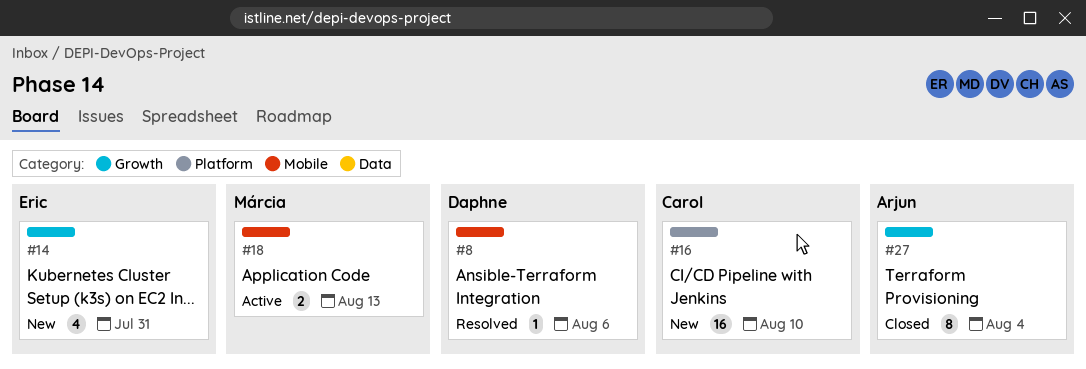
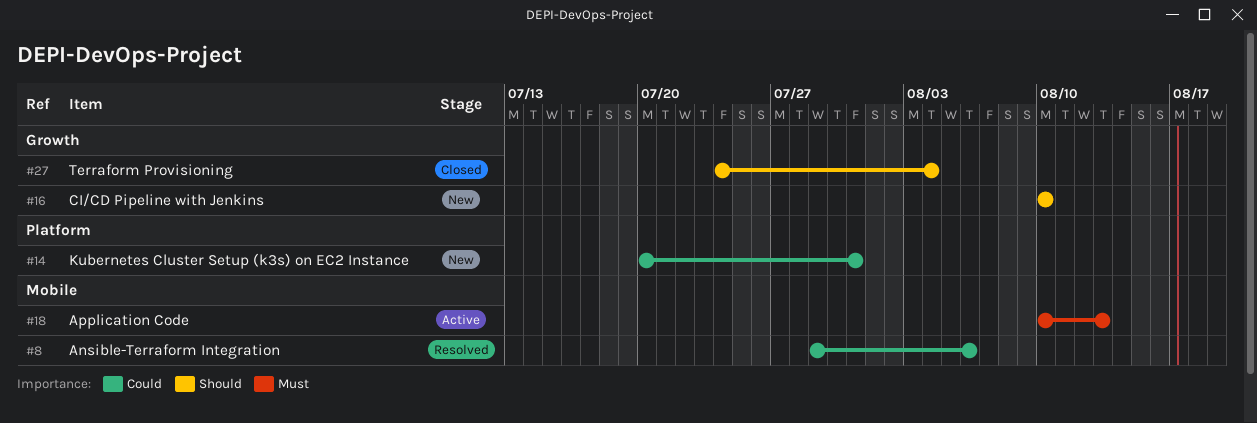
#14, label: Growth -> Platform
#16, label: Platform -> Growth

